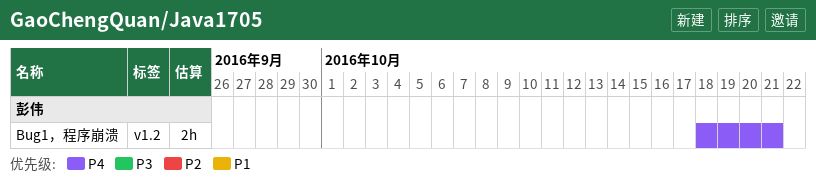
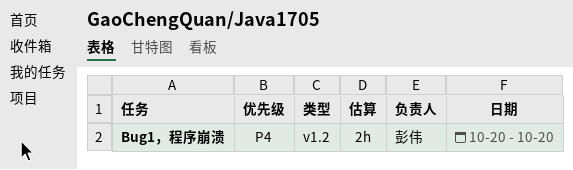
Bug1，程序崩溃, start: Oct 18 -> Oct 20
Bug1，程序崩溃, due: Oct 21 -> Oct 20

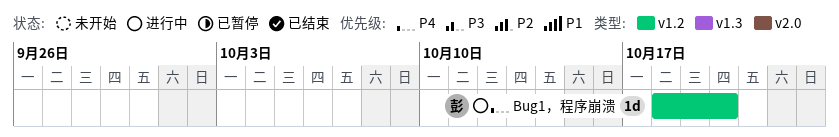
Bug1，程序崩溃, estimate: 2h -> 1d
Bug1，程序崩溃, start: Oct 20 -> Oct 18

